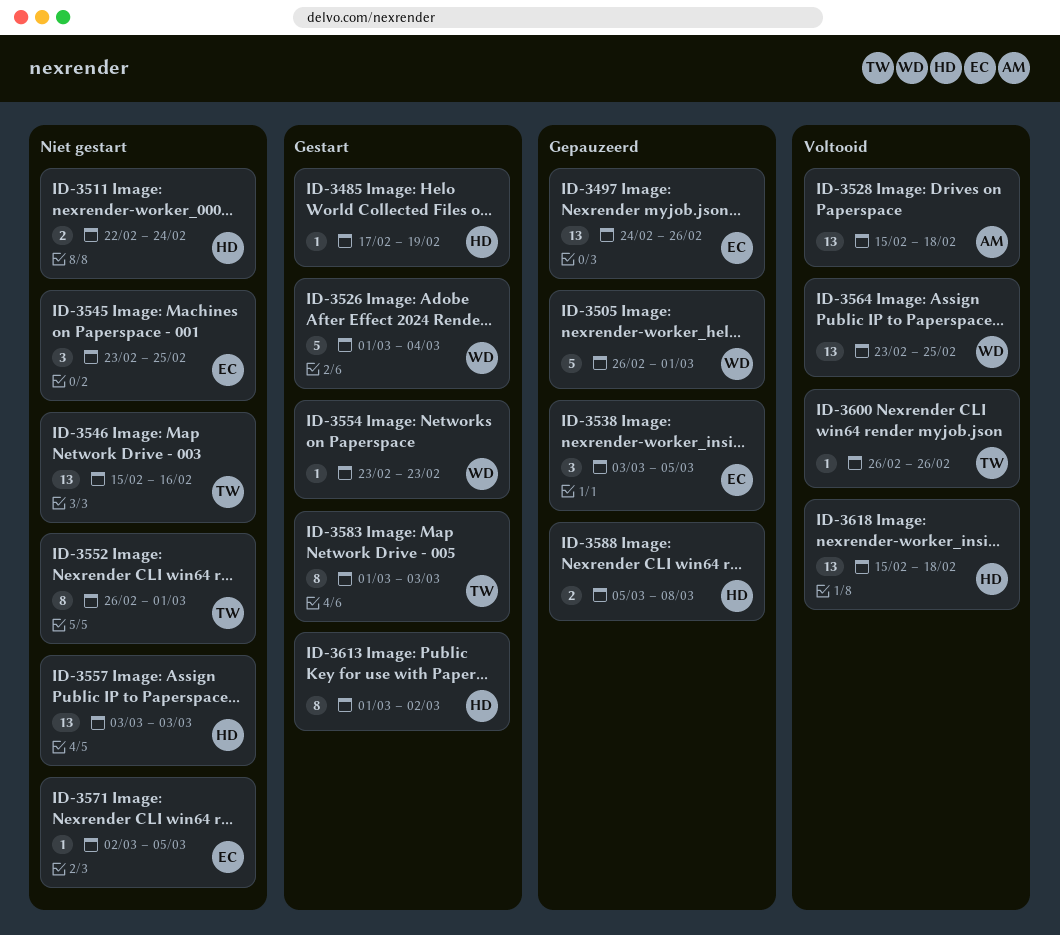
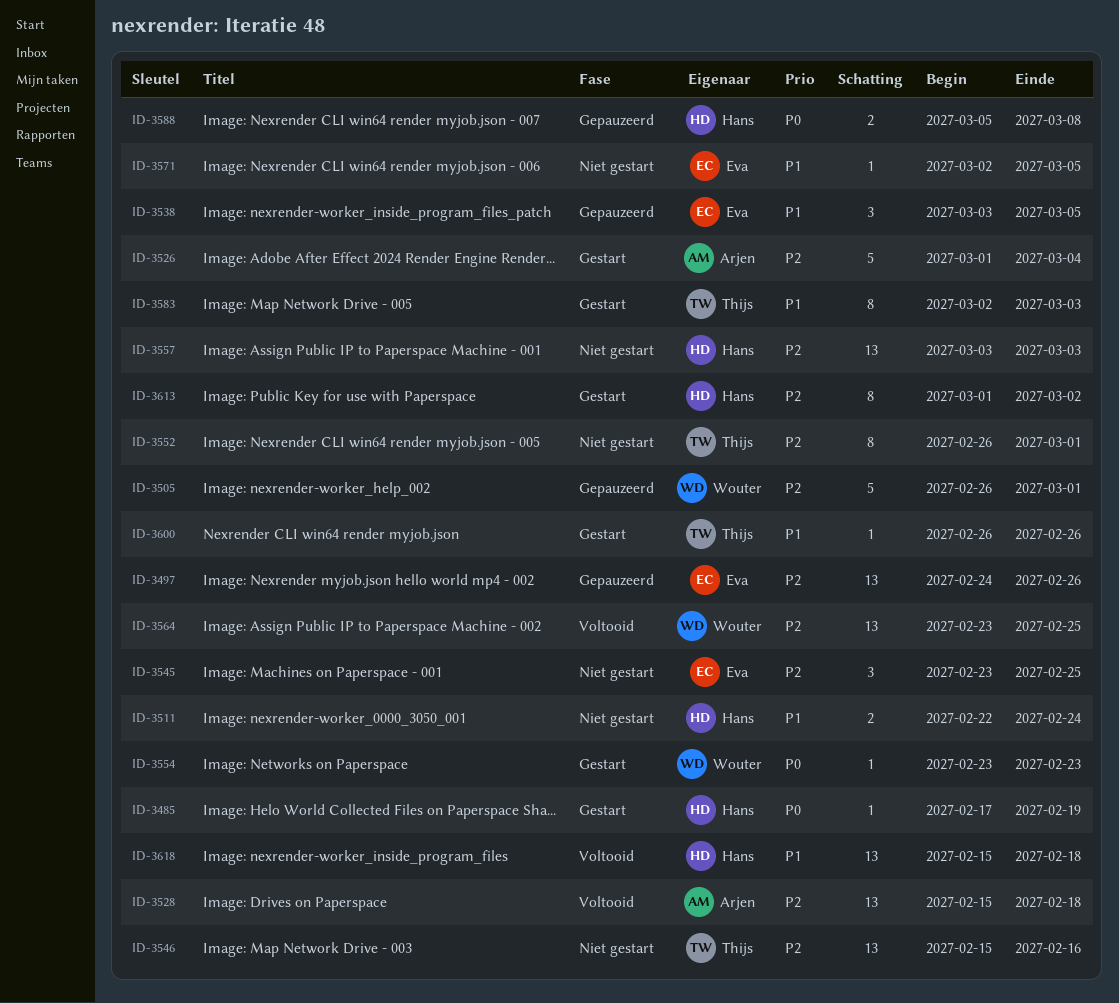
ID-3526, owner: Wouter -> Arjen
ID-3583, start: Mar 1 -> Mar 2
ID-3600, status: Voltooid -> Gestart

